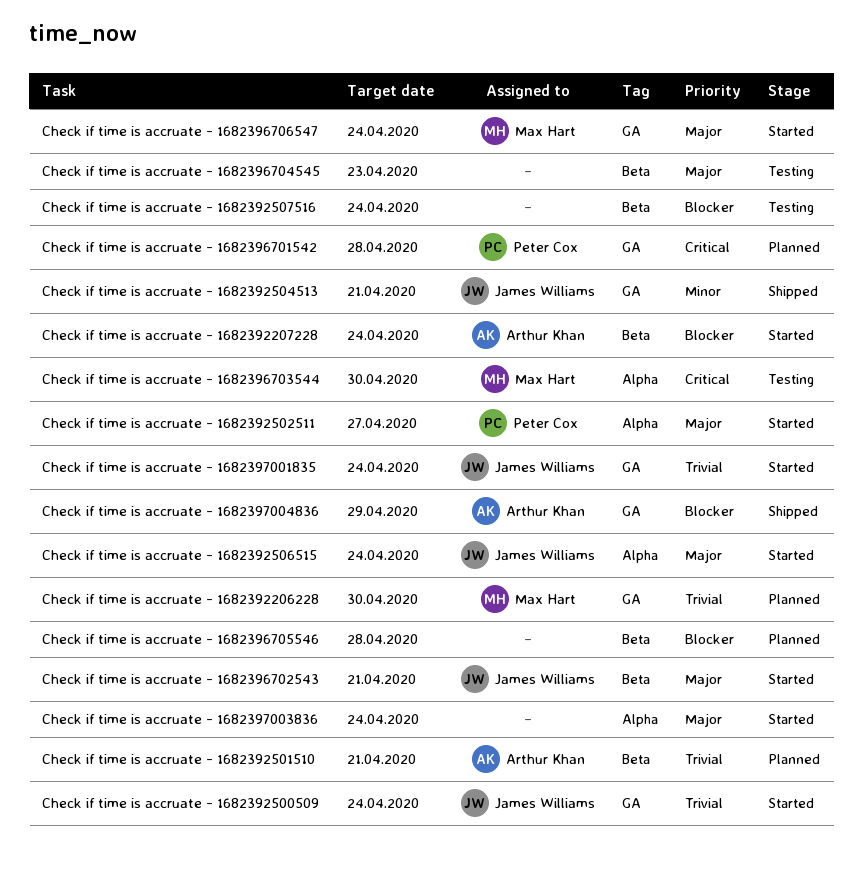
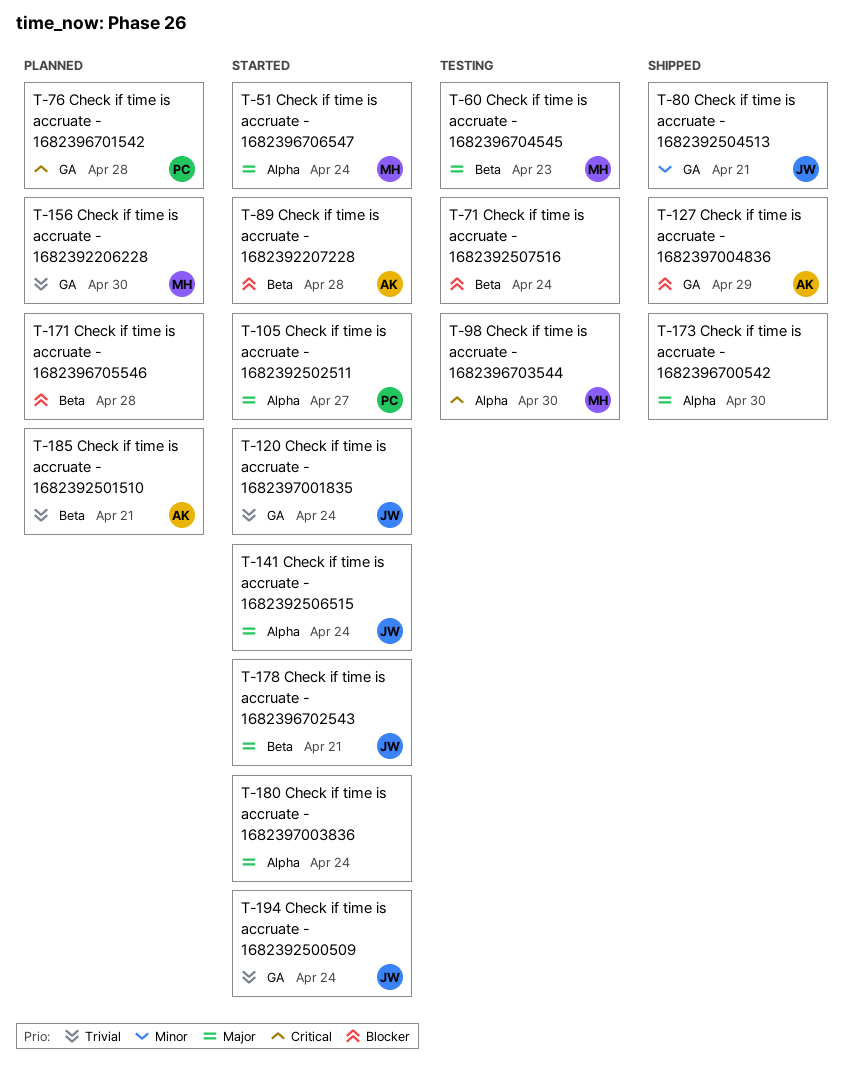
Check if time is accruate - 1682392207228, due: Apr 24 -> Apr 28
Check if time is accruate - 1682396700542: none -> present
Check if time is accruate - 1682396704545, owner: none -> Max Hart
Check if time is accruate - 1682396706547, label: GA -> Alpha

